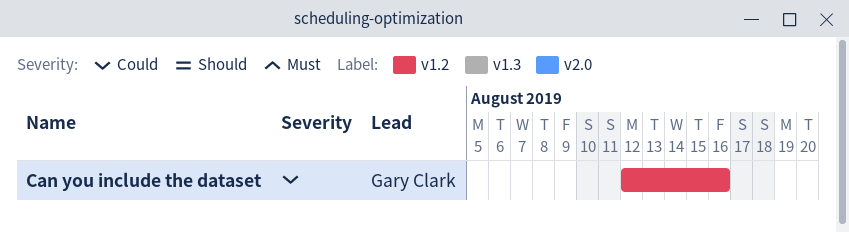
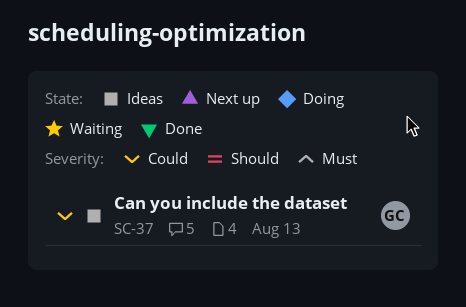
Can you include the dataset, due: Aug 16 -> Aug 13

